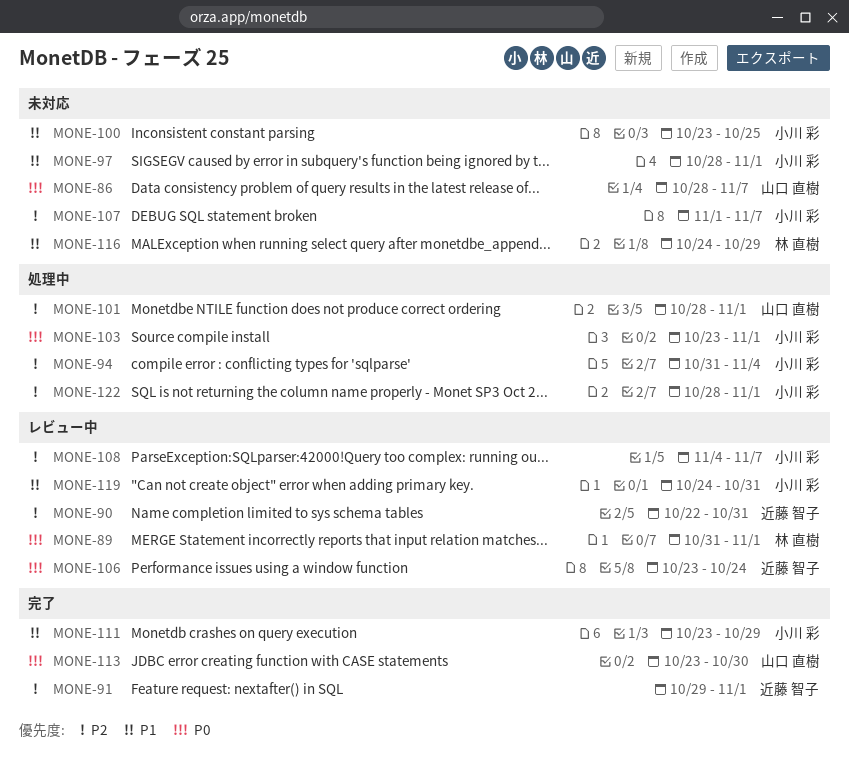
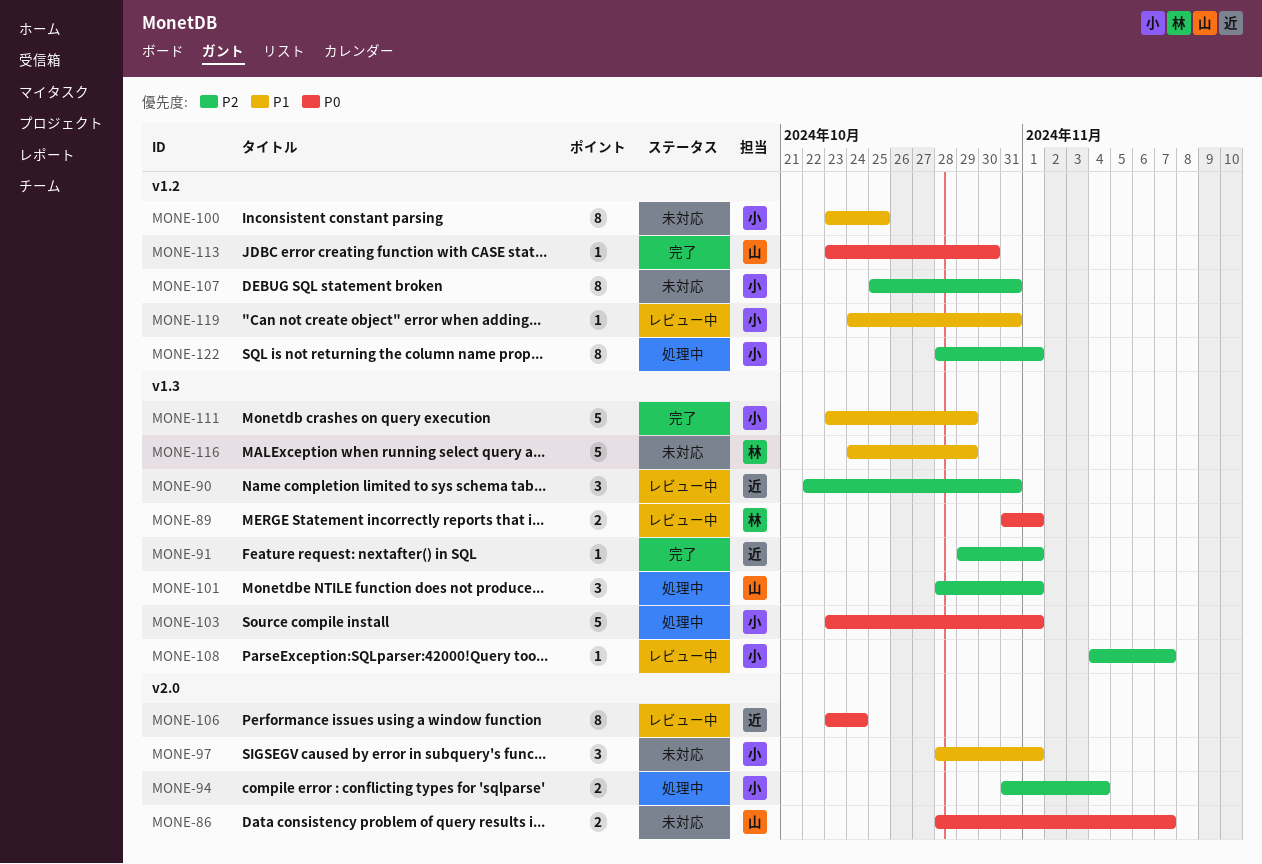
MONE-107, start: Nov 1 -> Oct 25
MONE-107, due: Nov 7 -> Oct 31

